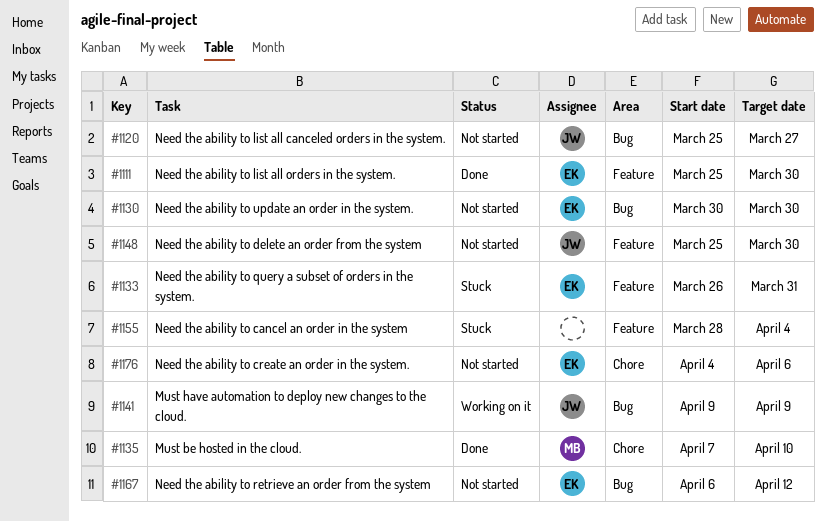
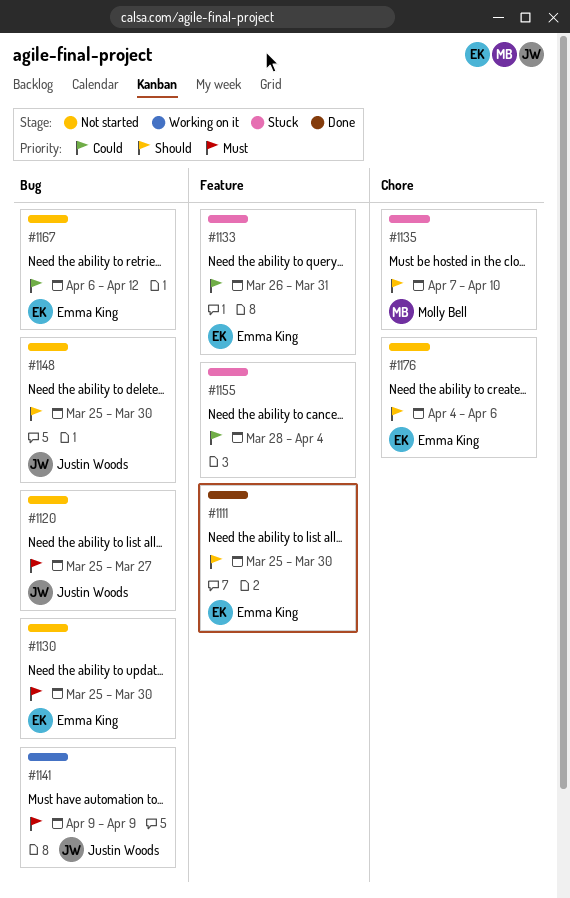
#1130, start: Mar 30 -> Mar 25
#1135, status: Done -> Stuck
#1148, label: Feature -> Bug

